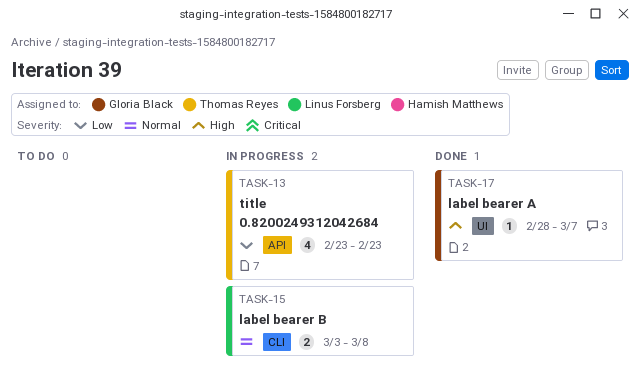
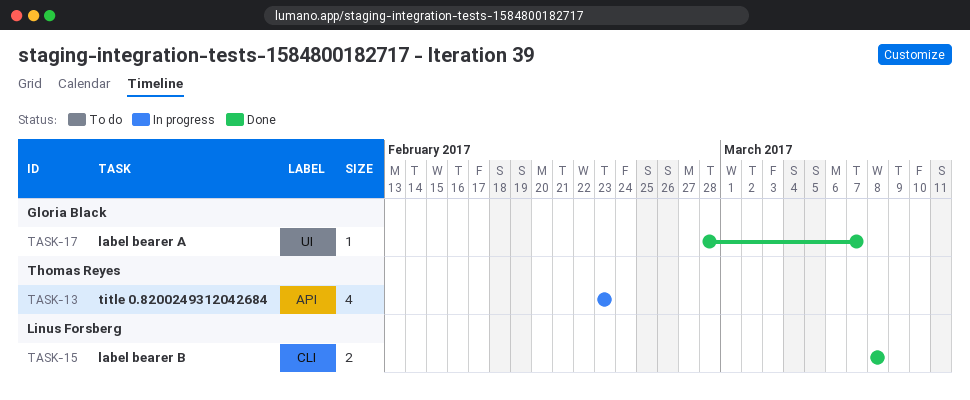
TASK-15, status: In progress -> Done
TASK-15, start: Mar 3 -> Mar 8

